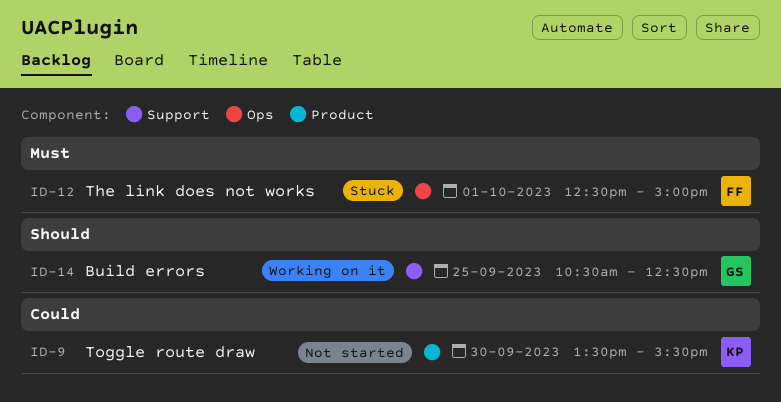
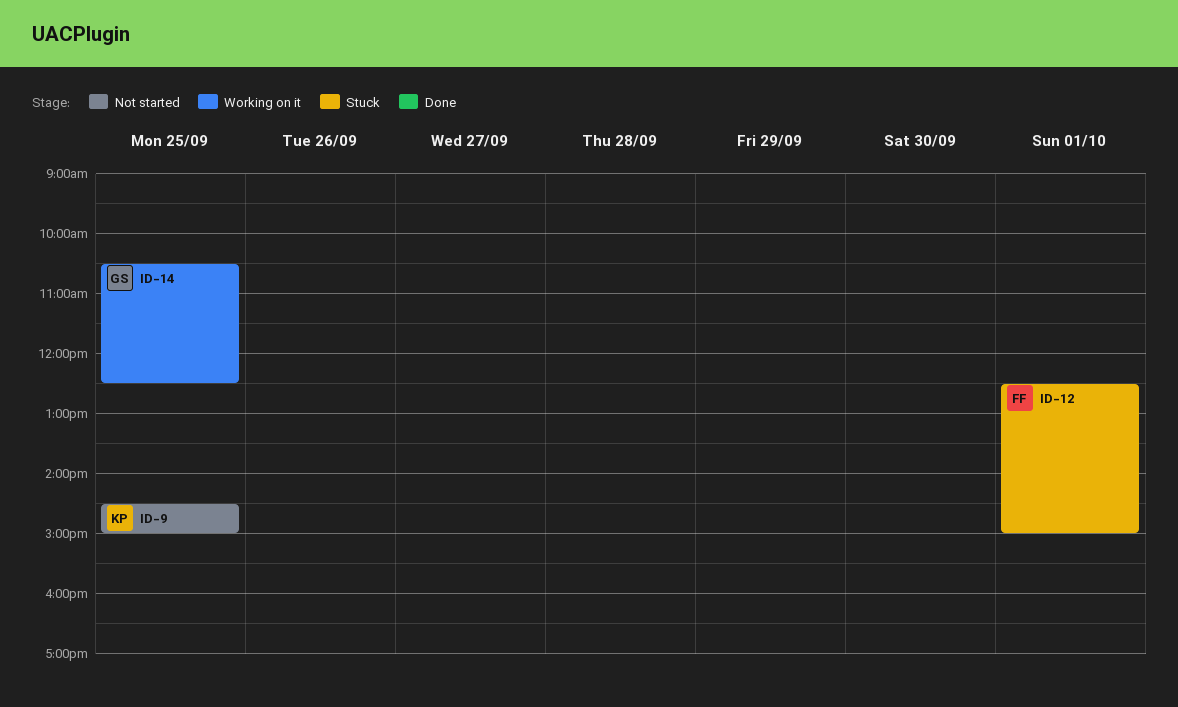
ID-9, day: Sep 30 -> Sep 25
ID-9, begins: 13:30 -> 14:30
ID-9, ends: 15:30 -> 15:00

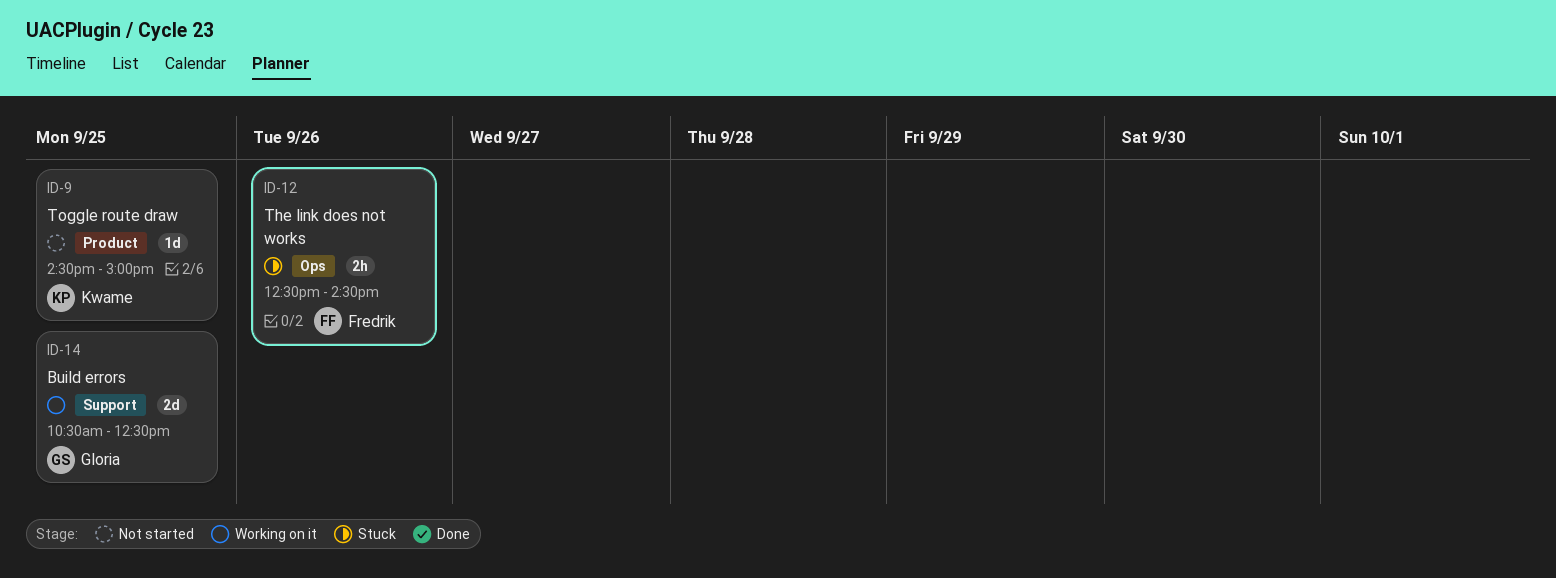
ID-12, day: Oct 1 -> Sep 26
ID-12, ends: 15:00 -> 14:30

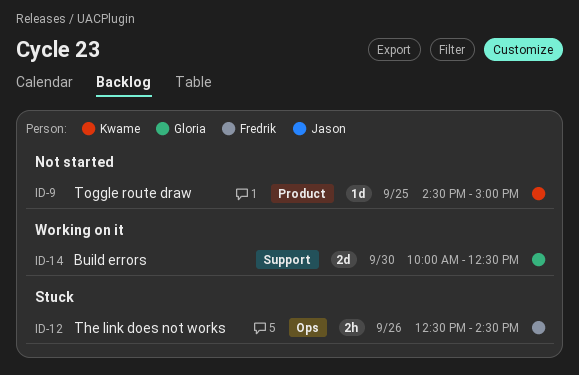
ID-14, day: Sep 25 -> Sep 30
ID-14, begins: 10:30 -> 10:00

